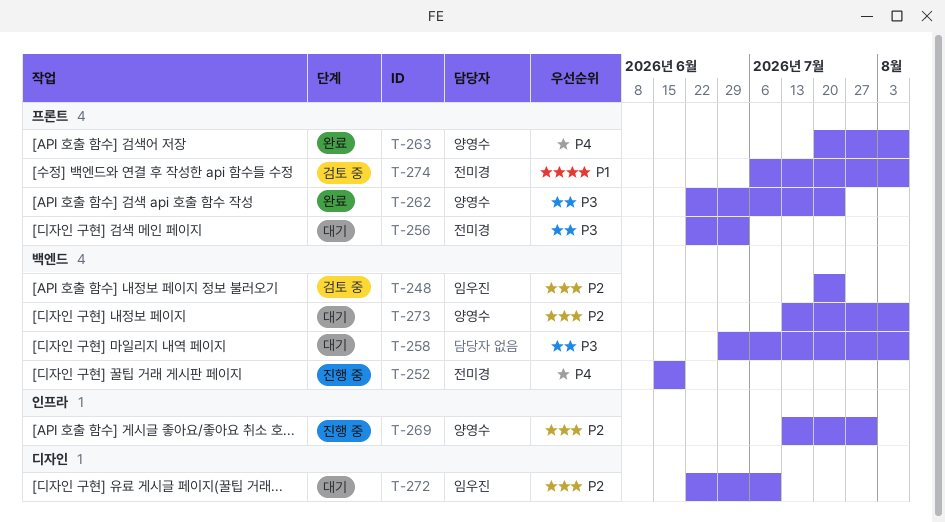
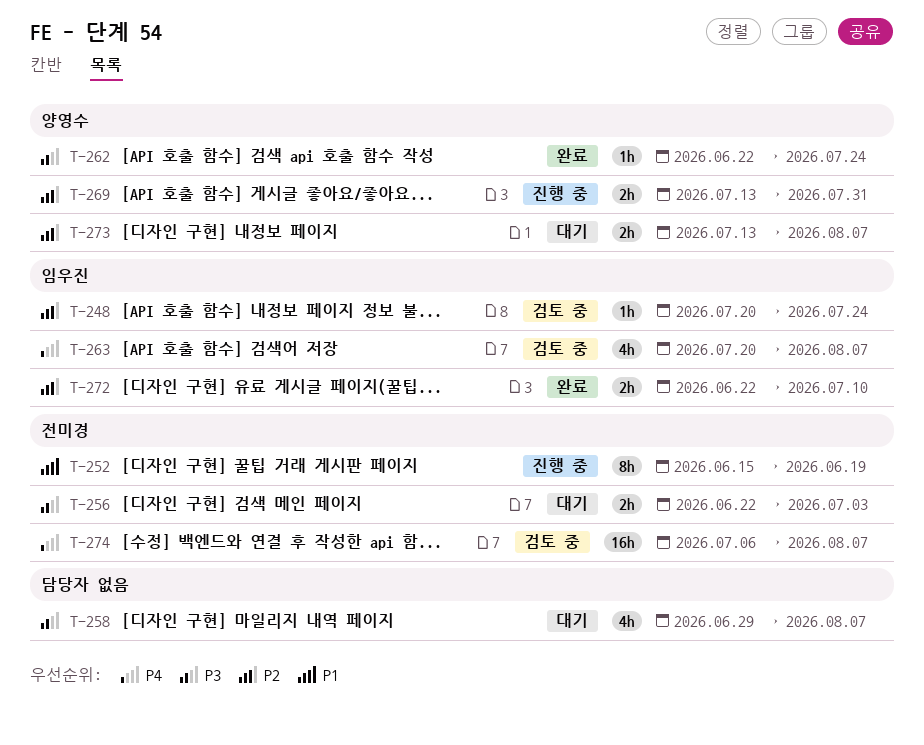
T-252, priority: P4 -> P1
T-263, status: 완료 -> 검토 중
T-263, owner: 양영수 -> 임우진
T-272, status: 대기 -> 완료
T-274, priority: P1 -> P4

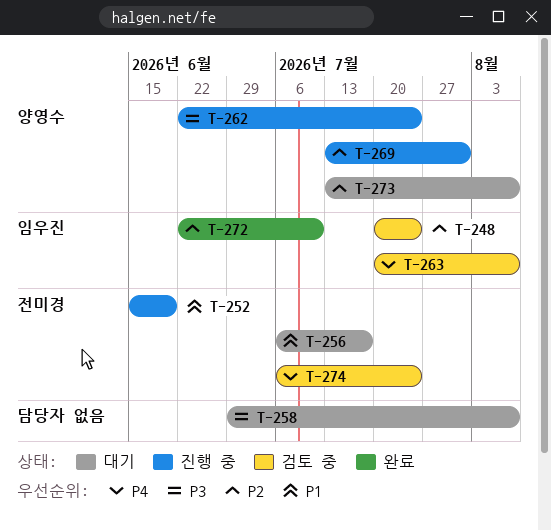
T-256, priority: P3 -> P1
T-256, start: Jun 22 -> Jul 6
T-256, due: Jul 3 -> Jul 17
T-262, status: 완료 -> 진행 중
T-274, due: Aug 7 -> Jul 24

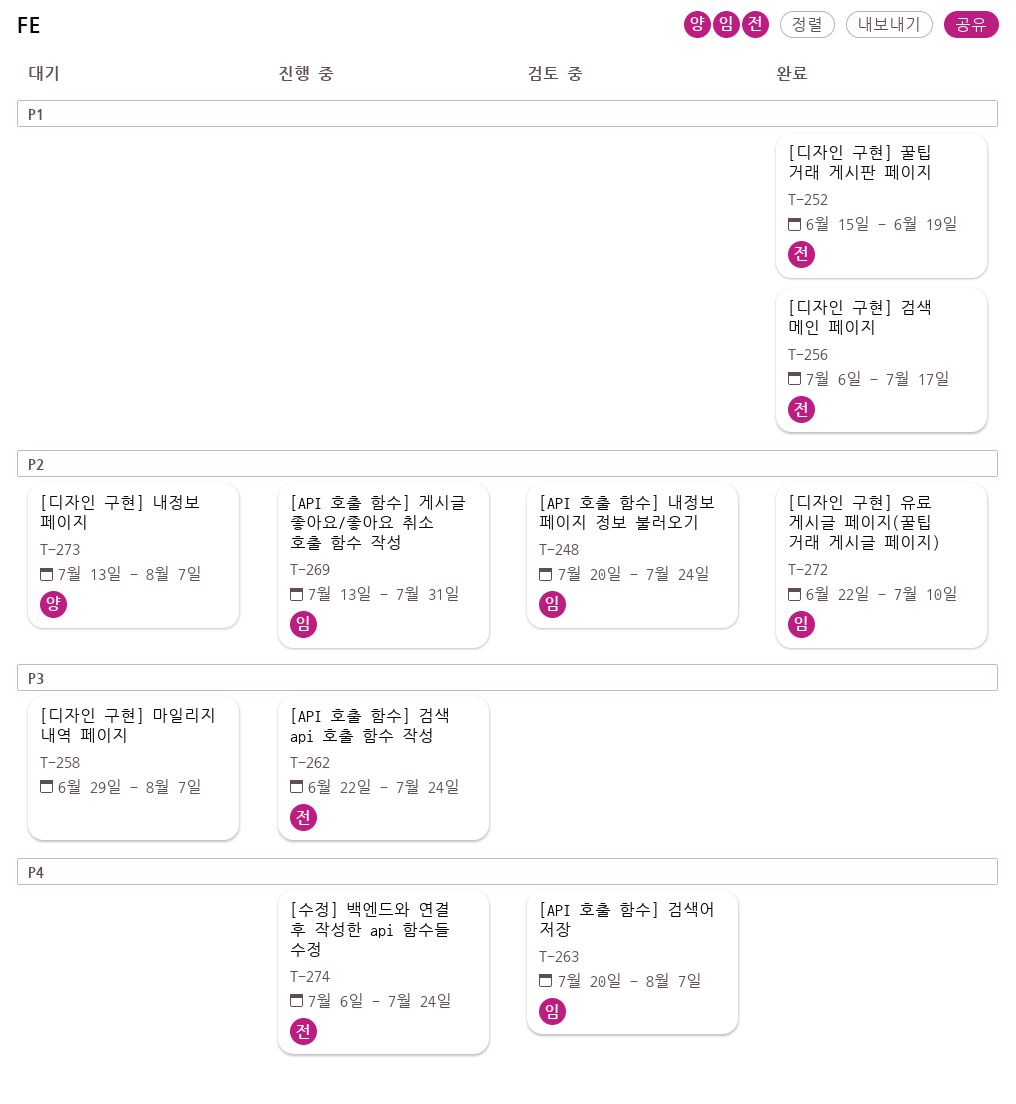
T-252, status: 진행 중 -> 완료
T-256, status: 대기 -> 완료
T-262, owner: 양영수 -> 전미경
T-269, owner: 양영수 -> 임우진
T-274, status: 검토 중 -> 진행 중

